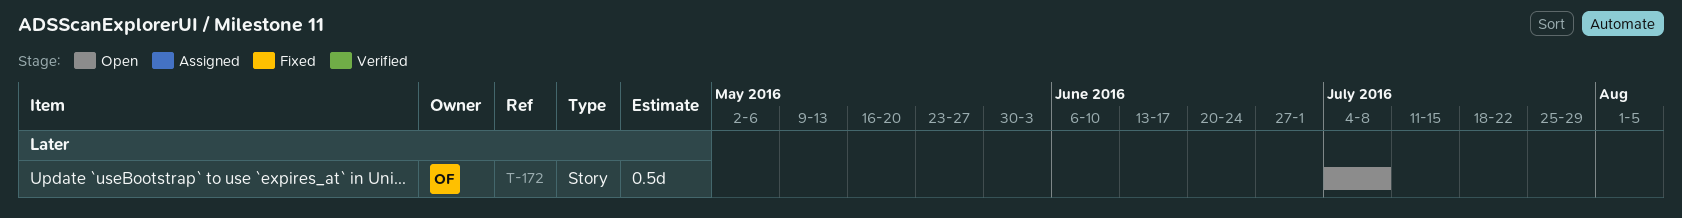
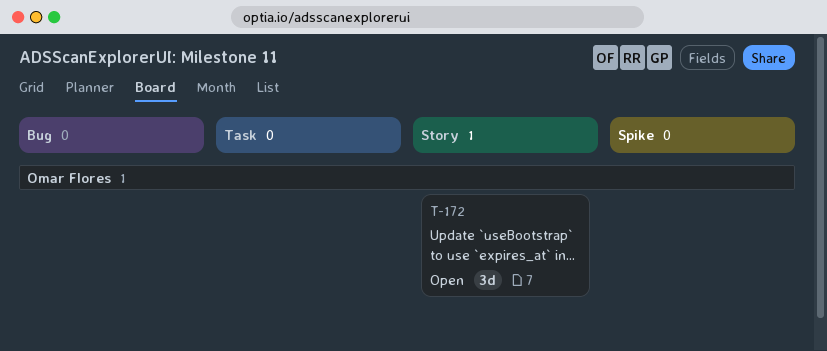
T-172, estimate: 0.5d -> 3d

